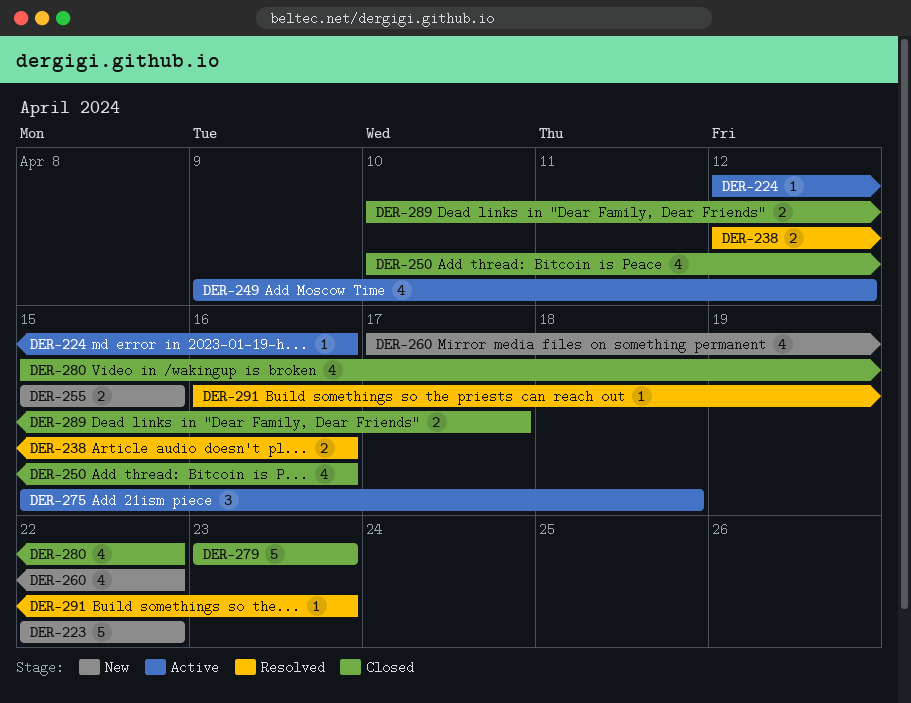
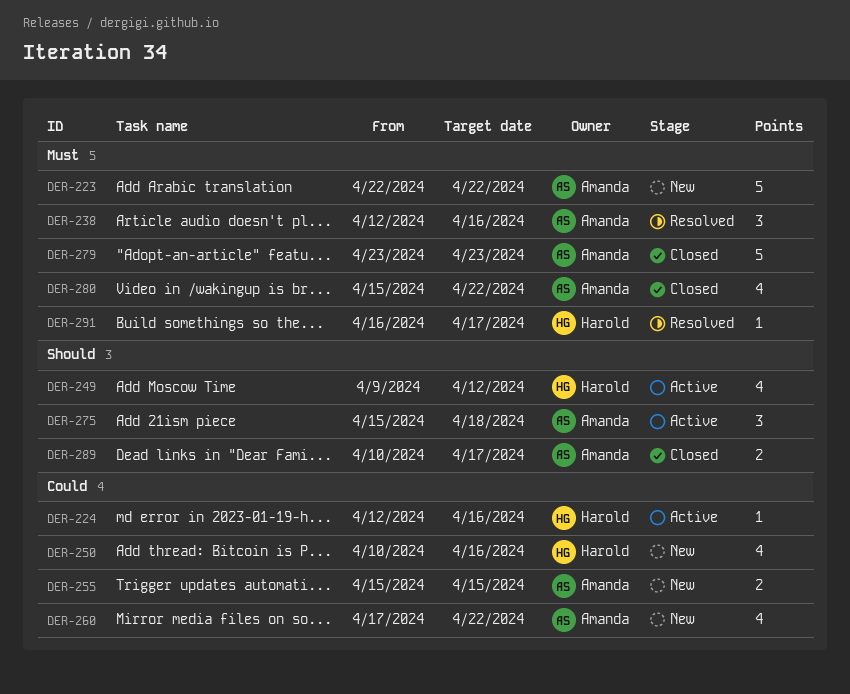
DER-238, estimate: 2 -> 3
DER-250, status: Closed -> New
DER-291, due: Apr 23 -> Apr 17

